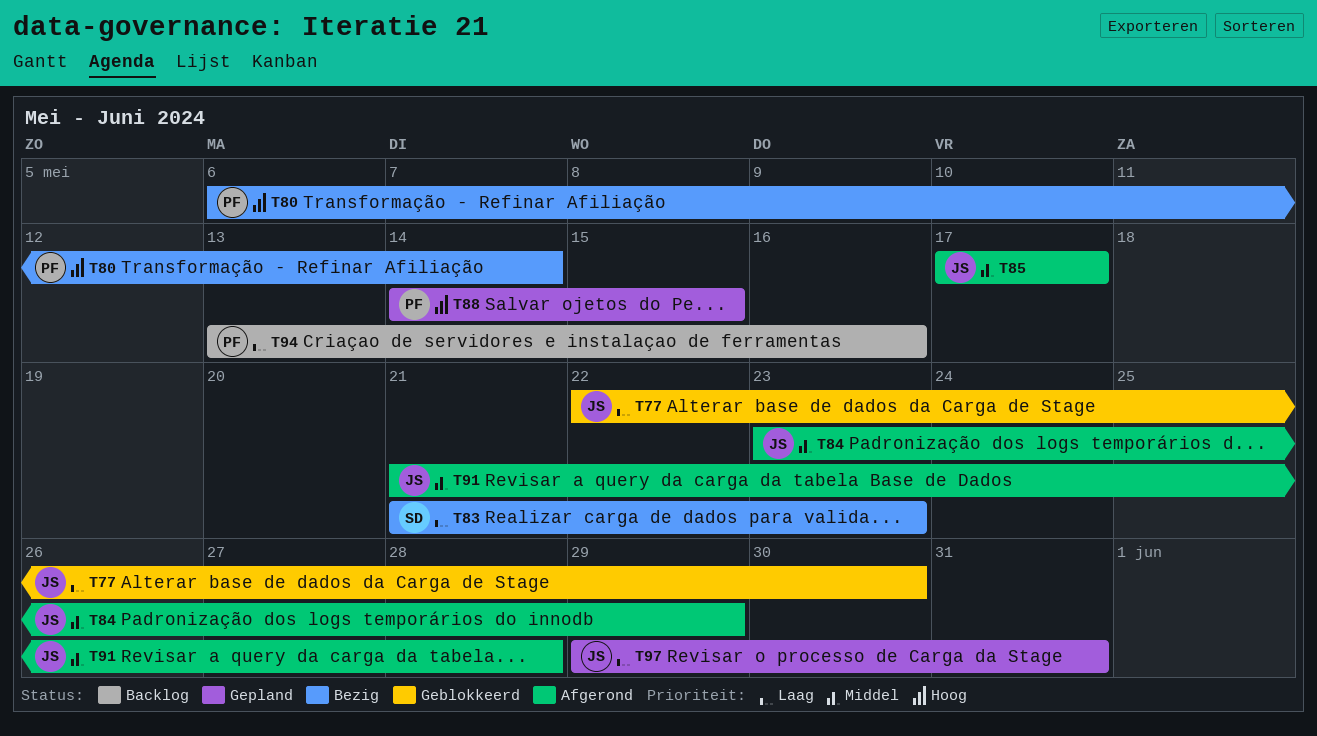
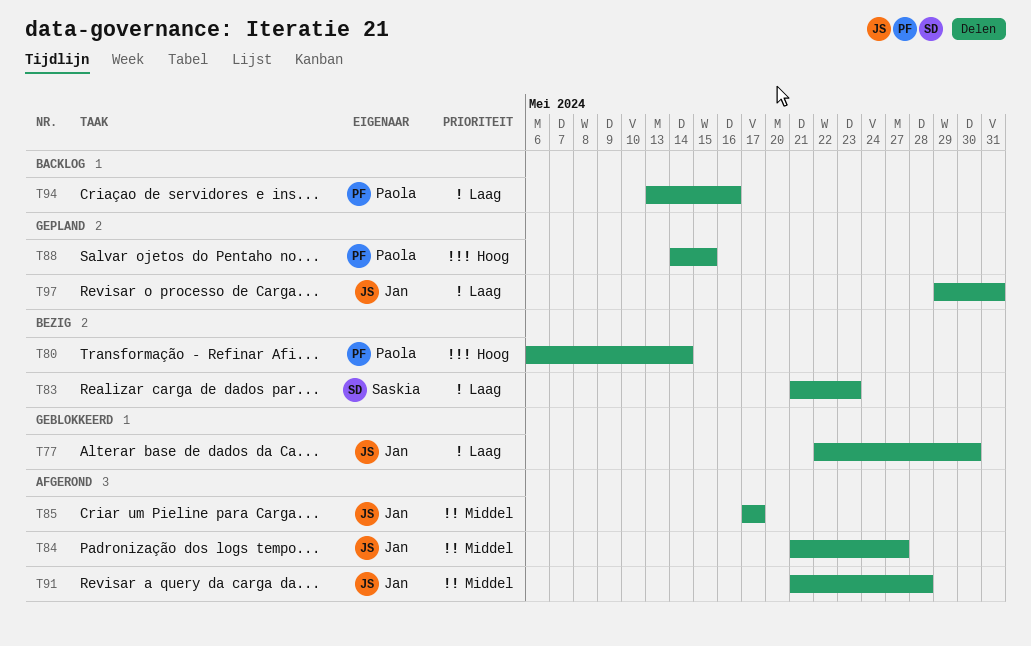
T84, start: May 23 -> May 21
T84, due: May 29 -> May 27

